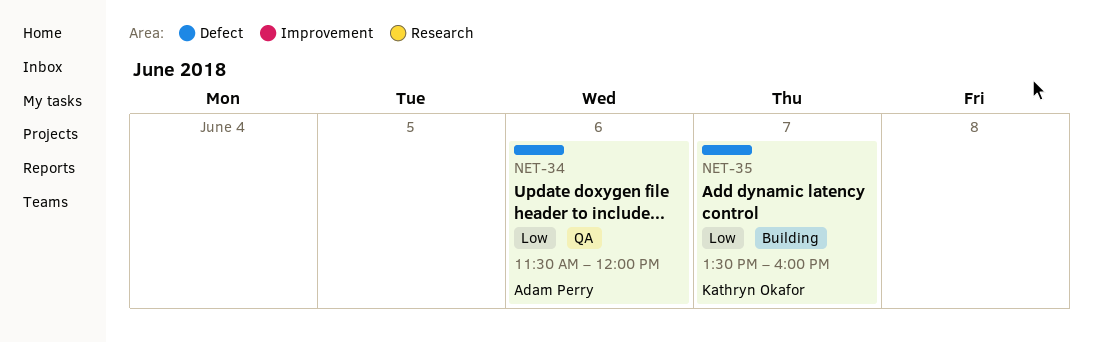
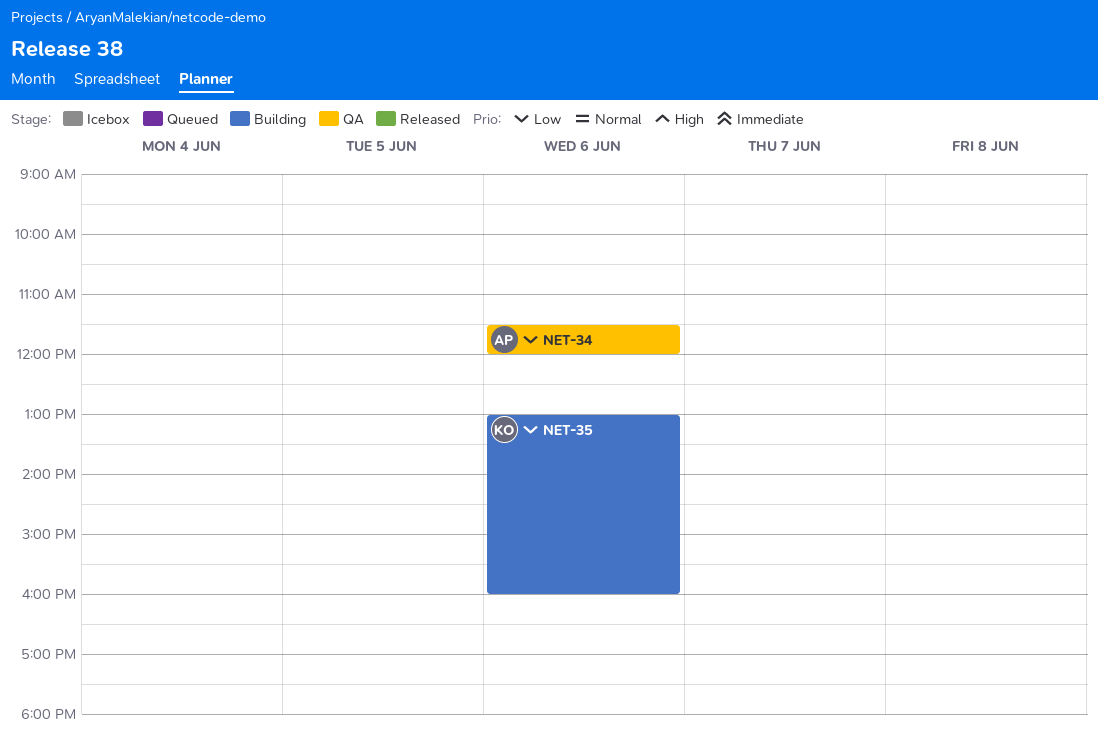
NET-35, day: Jun 7 -> Jun 6
NET-35, begins: 13:30 -> 13:00

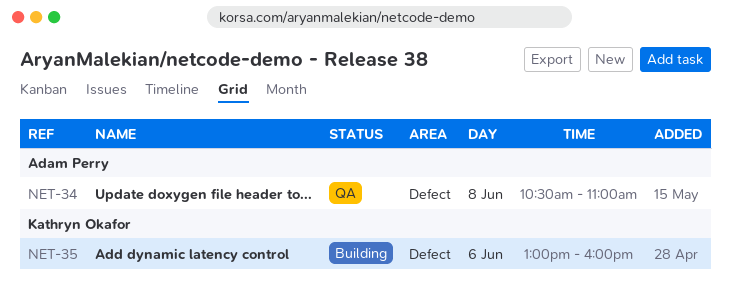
NET-34, day: Jun 6 -> Jun 8
NET-34, begins: 11:30 -> 10:30
NET-34, ends: 12:00 -> 11:00

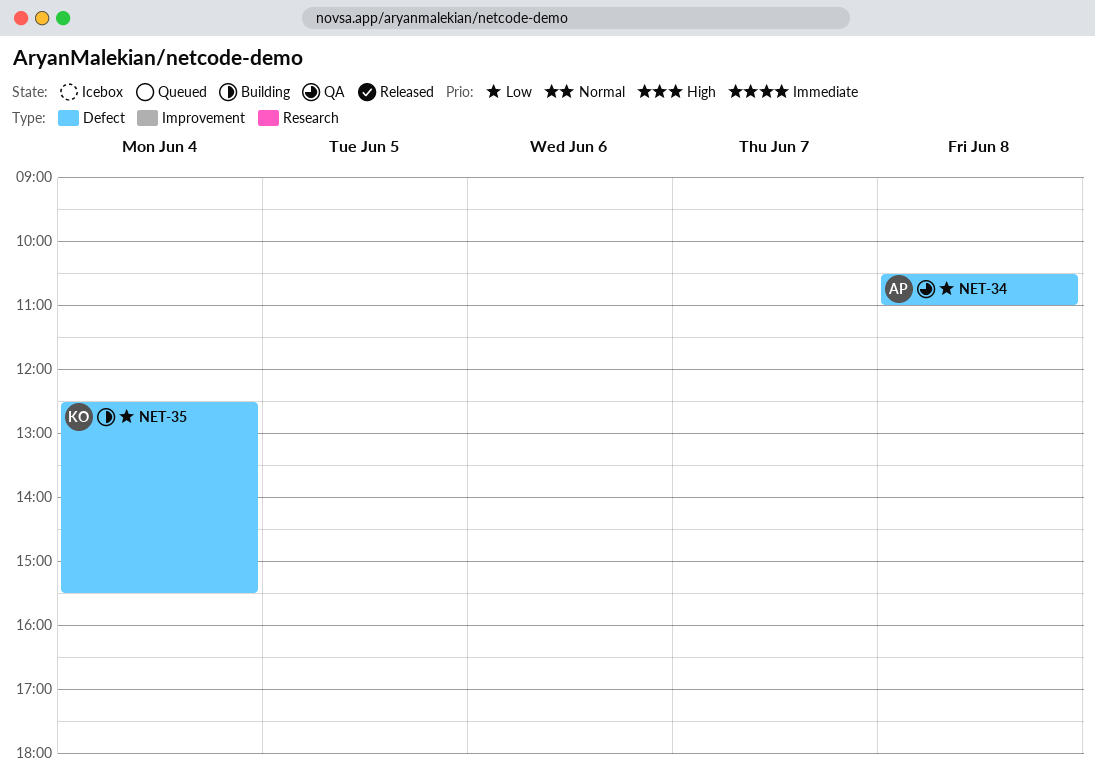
NET-35, day: Jun 6 -> Jun 4
NET-35, begins: 13:00 -> 12:30
NET-35, ends: 16:00 -> 15:30

